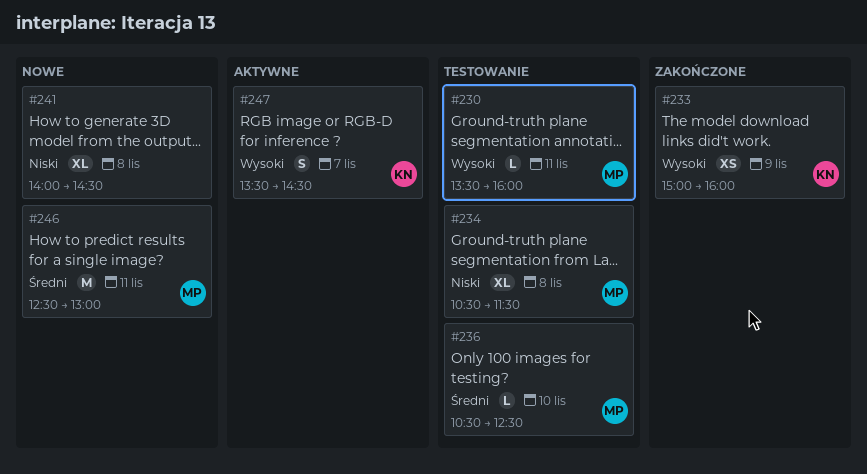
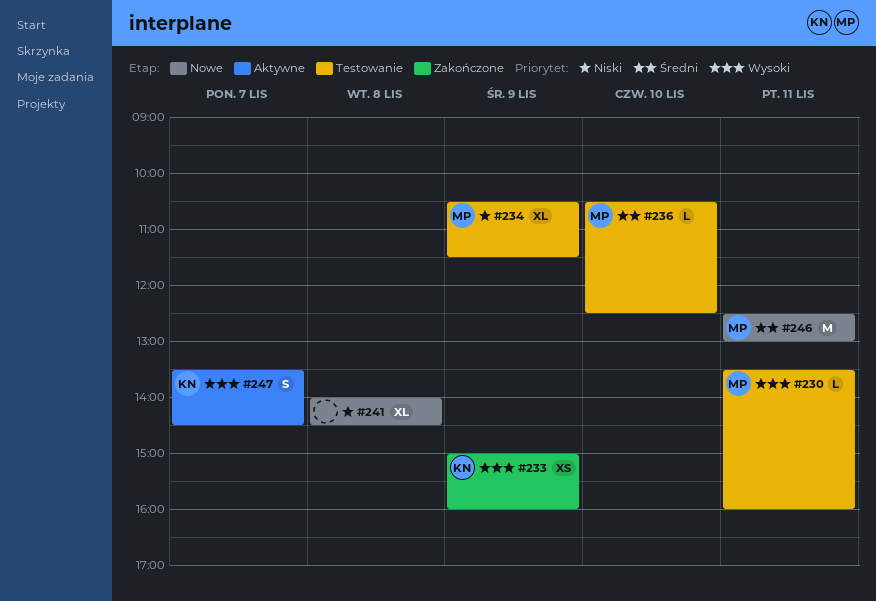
#234, day: Nov 8 -> Nov 9

